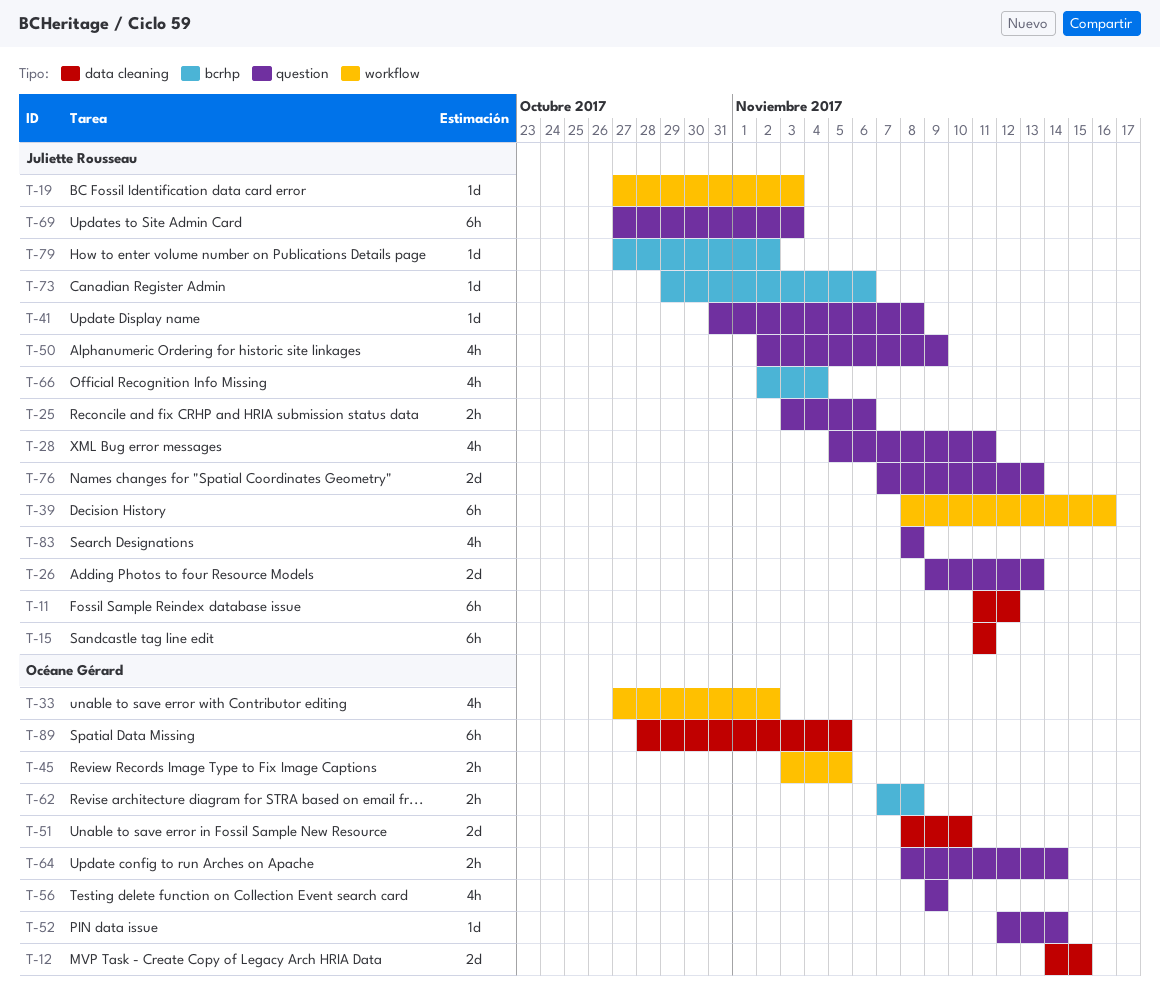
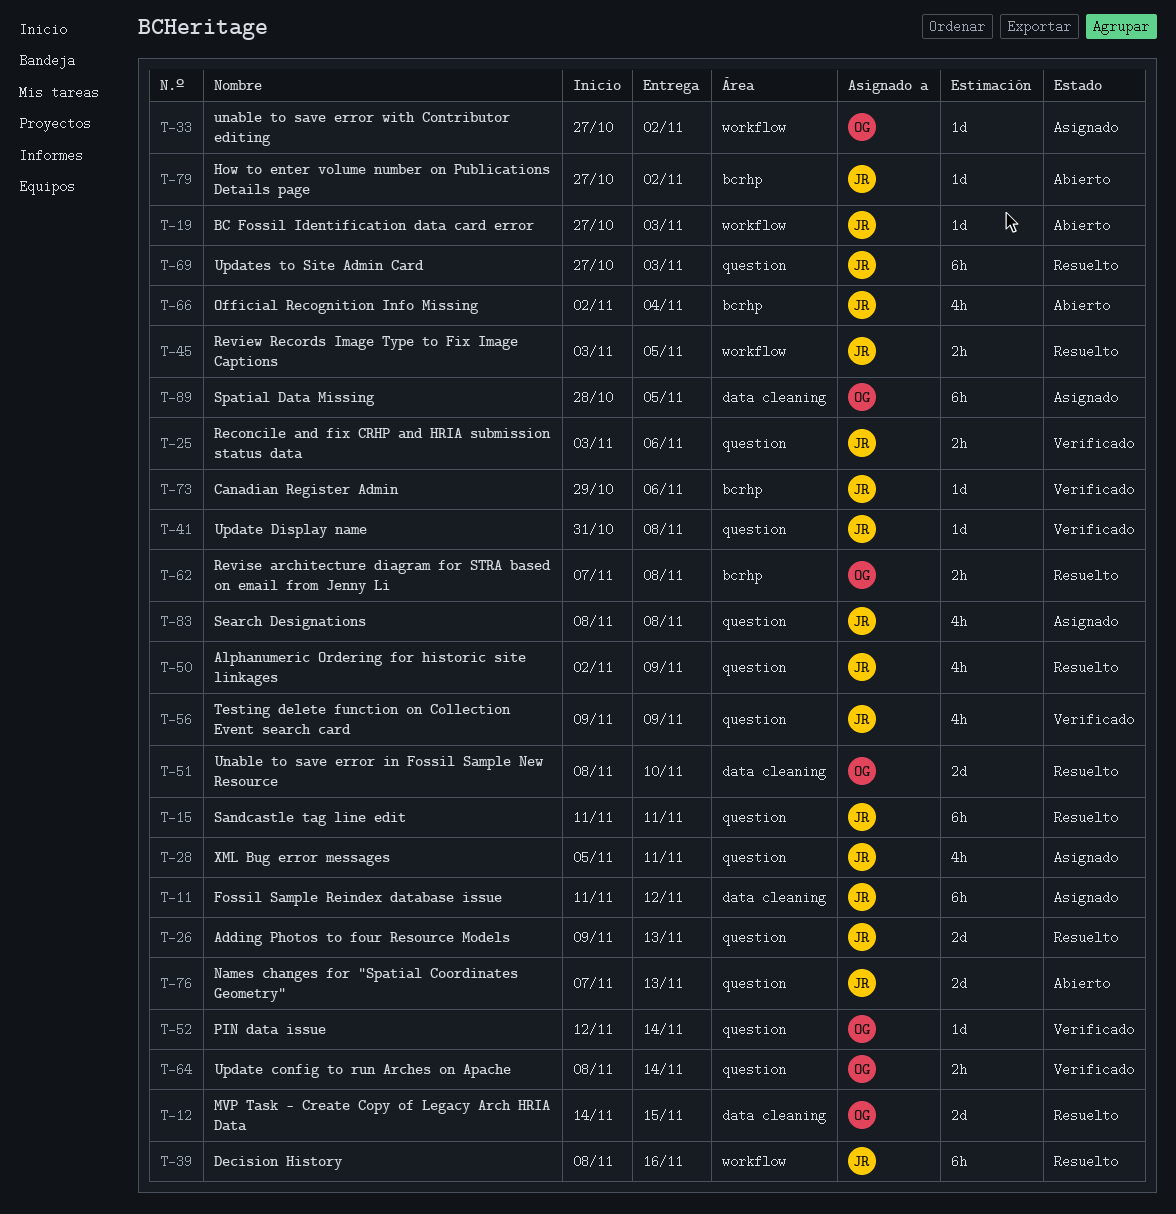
T-15, label: data cleaning -> question
T-33, estimate: 4h -> 1d
T-45, owner: Océane Gérard -> Juliette Rousseau
T-56, owner: Océane Gérard -> Juliette Rousseau

